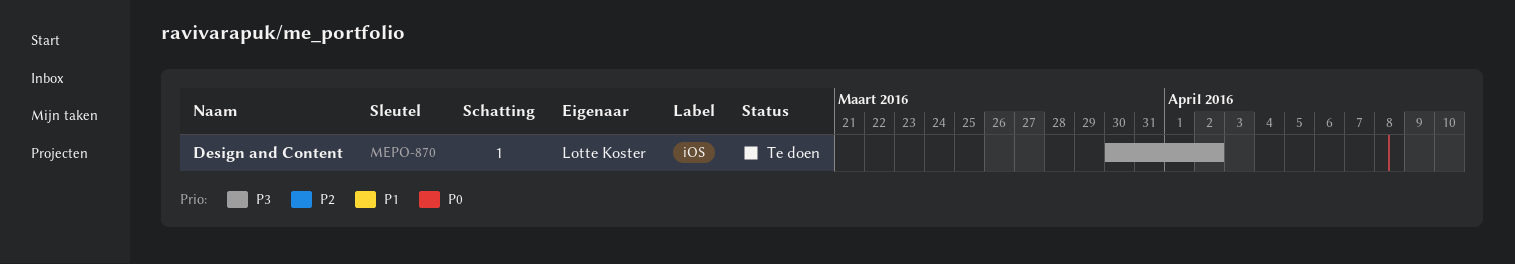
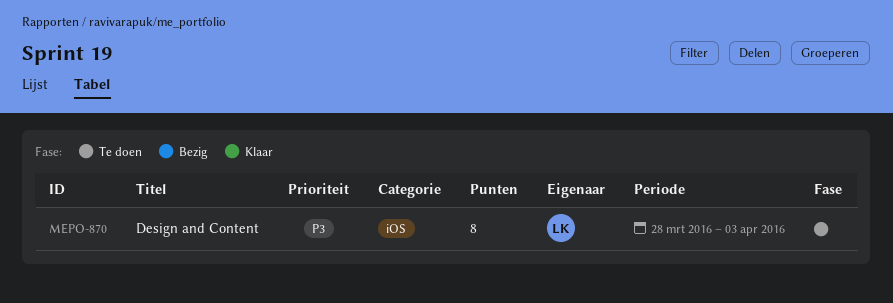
MEPO-870, estimate: 1 -> 8
MEPO-870, start: Mar 30 -> Mar 28
MEPO-870, due: Apr 2 -> Apr 3

